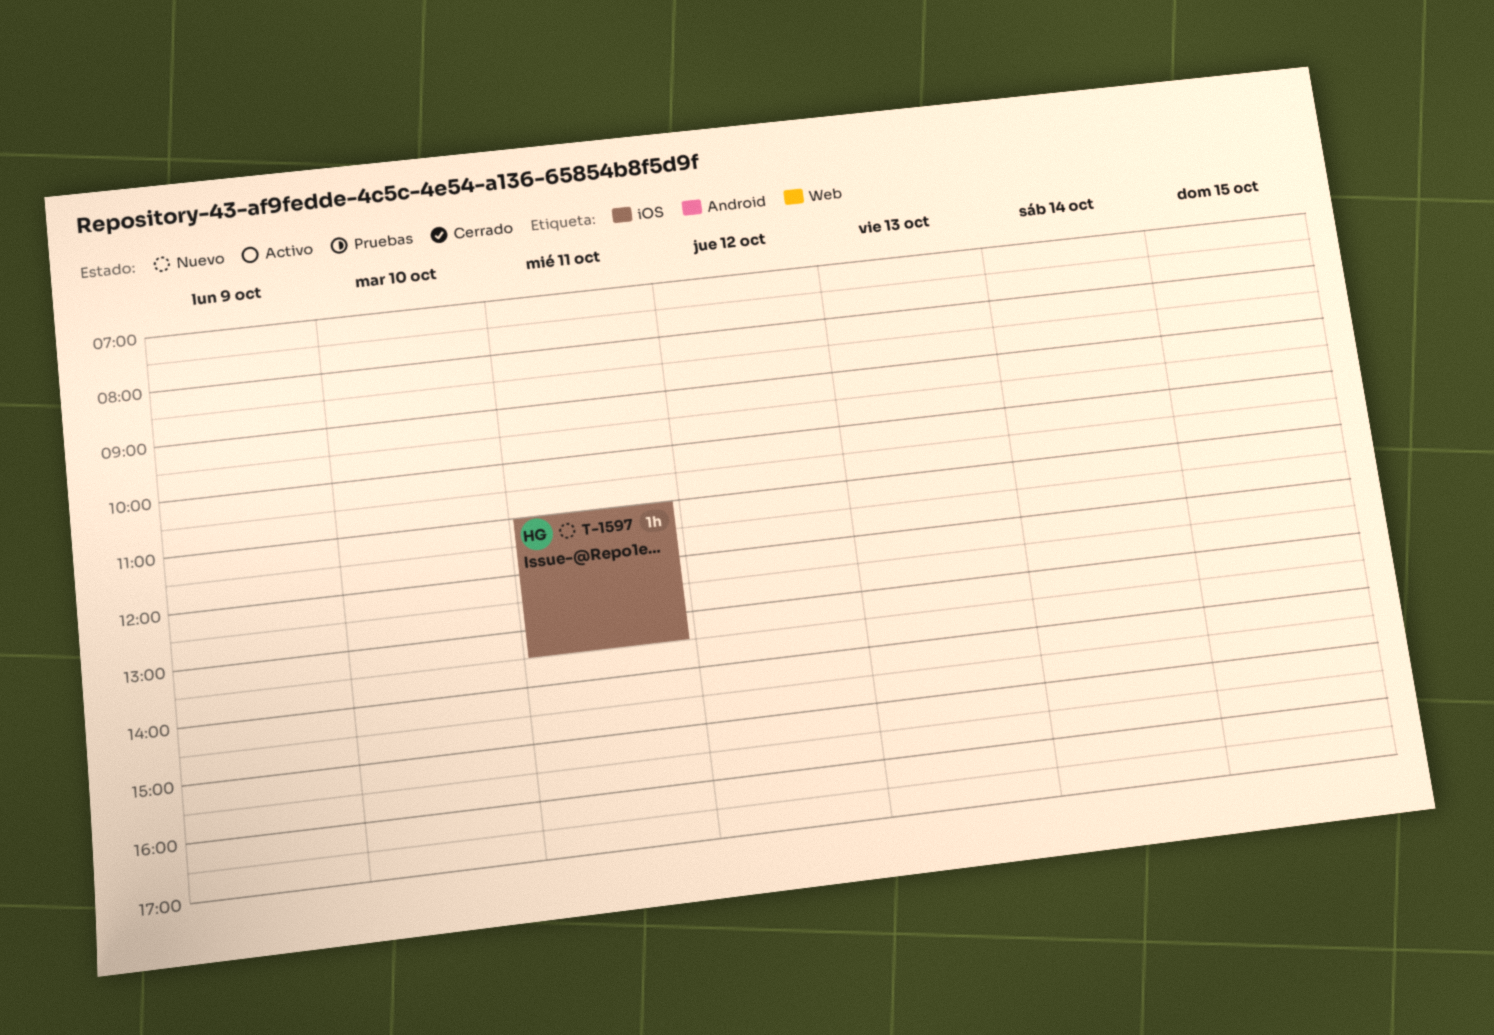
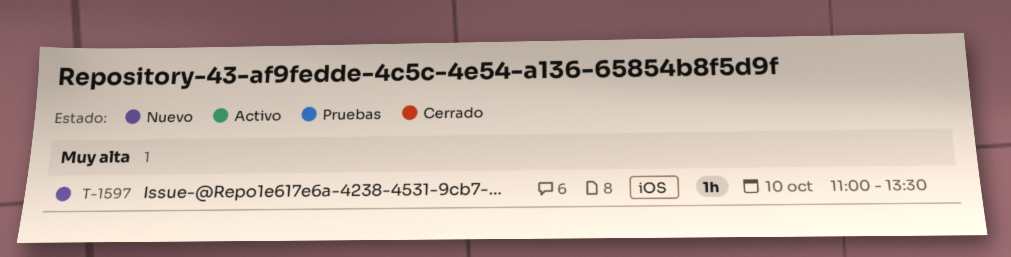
T-1597, day: Oct 11 -> Oct 10

